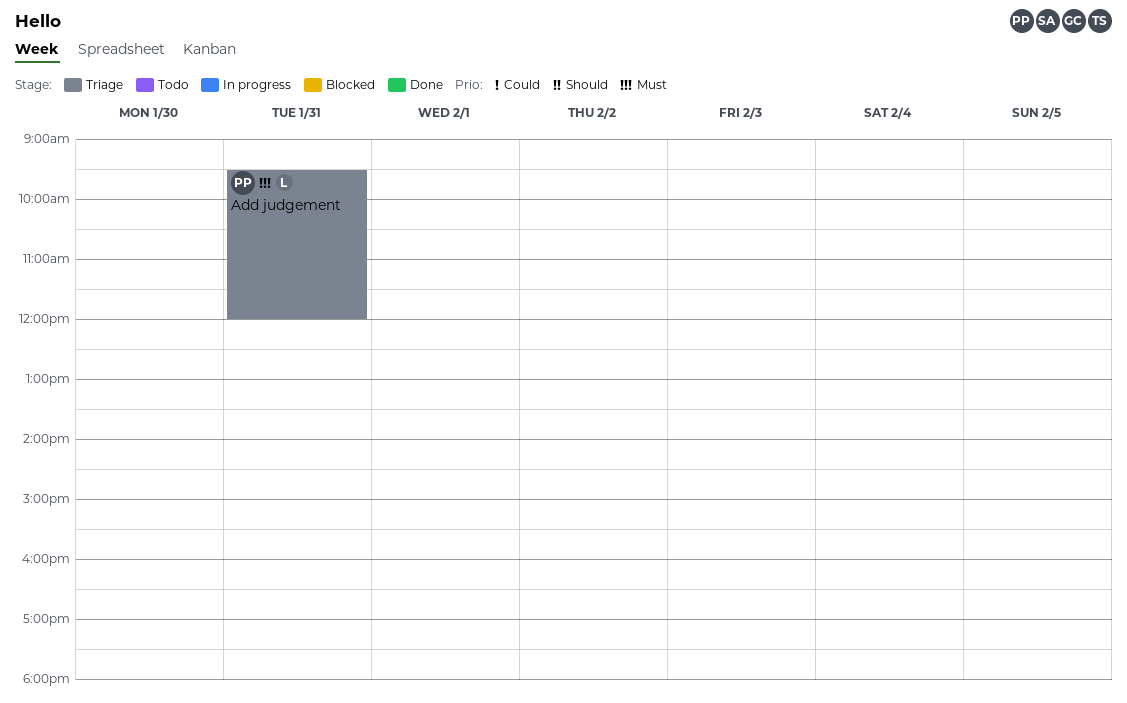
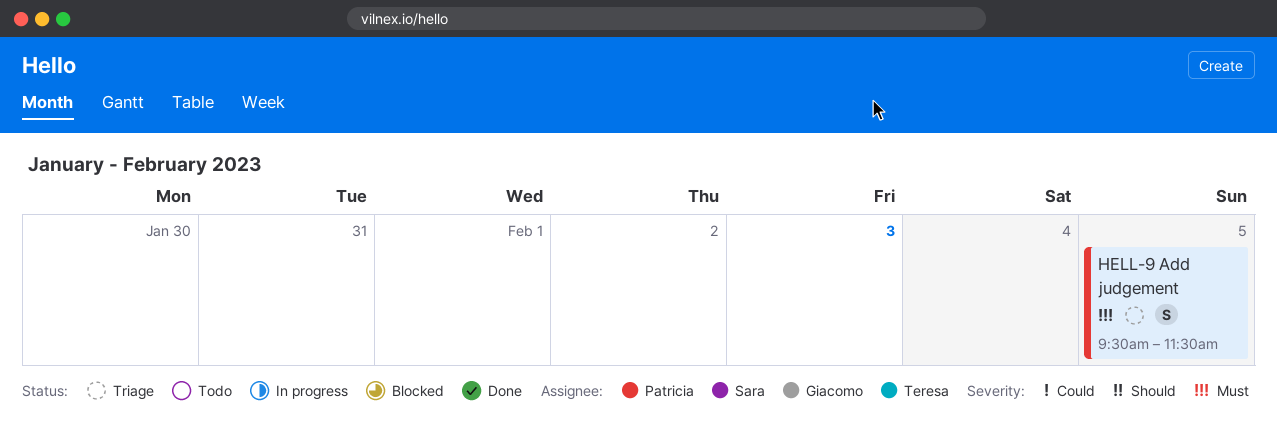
Add judgement, estimate: L -> S
Add judgement, day: Jan 31 -> Feb 5
Add judgement, ends: 12:00 -> 11:30

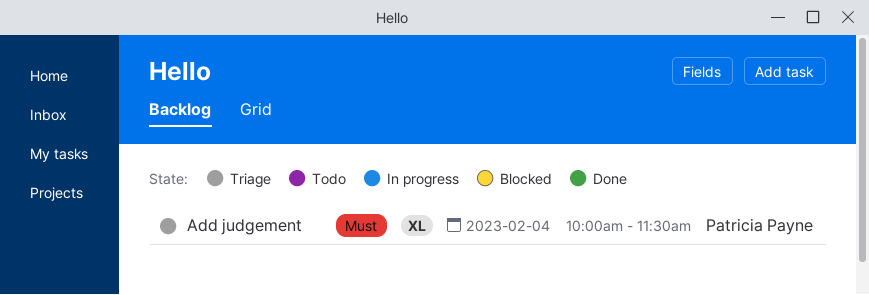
Add judgement, estimate: S -> XL
Add judgement, day: Feb 5 -> Feb 4
Add judgement, begins: 09:30 -> 10:00

